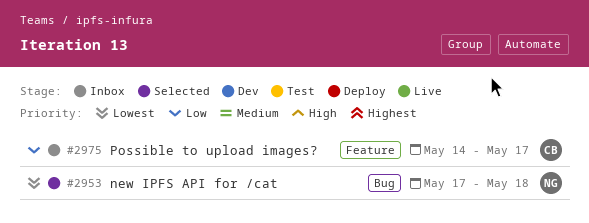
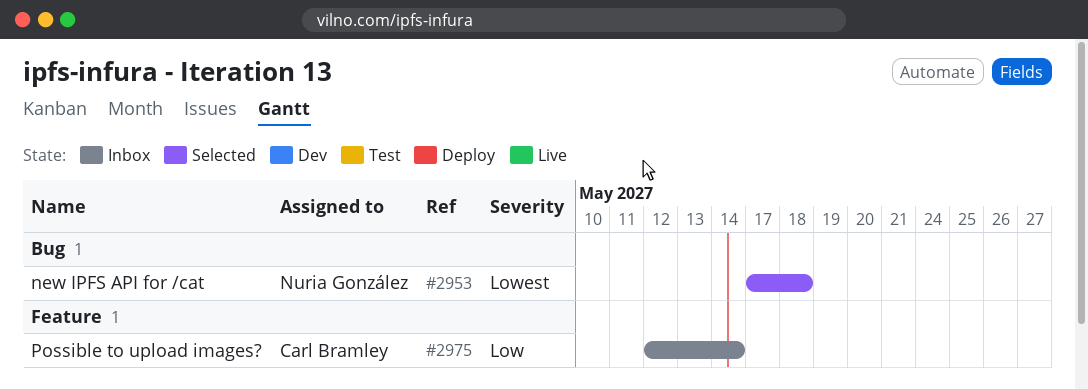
#2975, start: May 14 -> May 12
#2975, due: May 17 -> May 14

